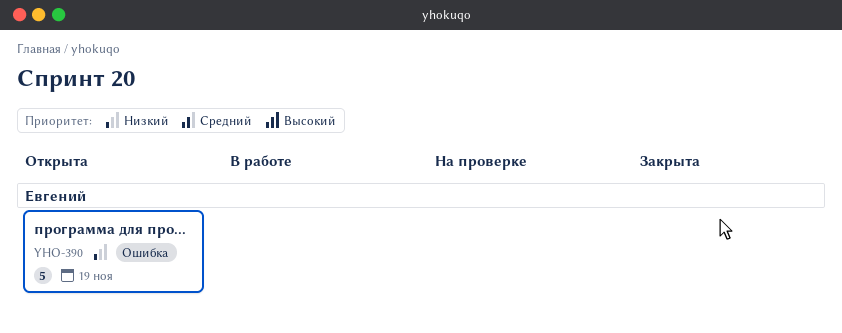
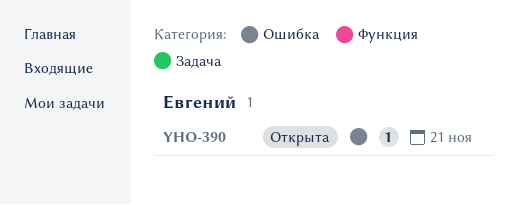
YHO-390, estimate: 5 -> 1
YHO-390, due: Nov 19 -> Nov 21

